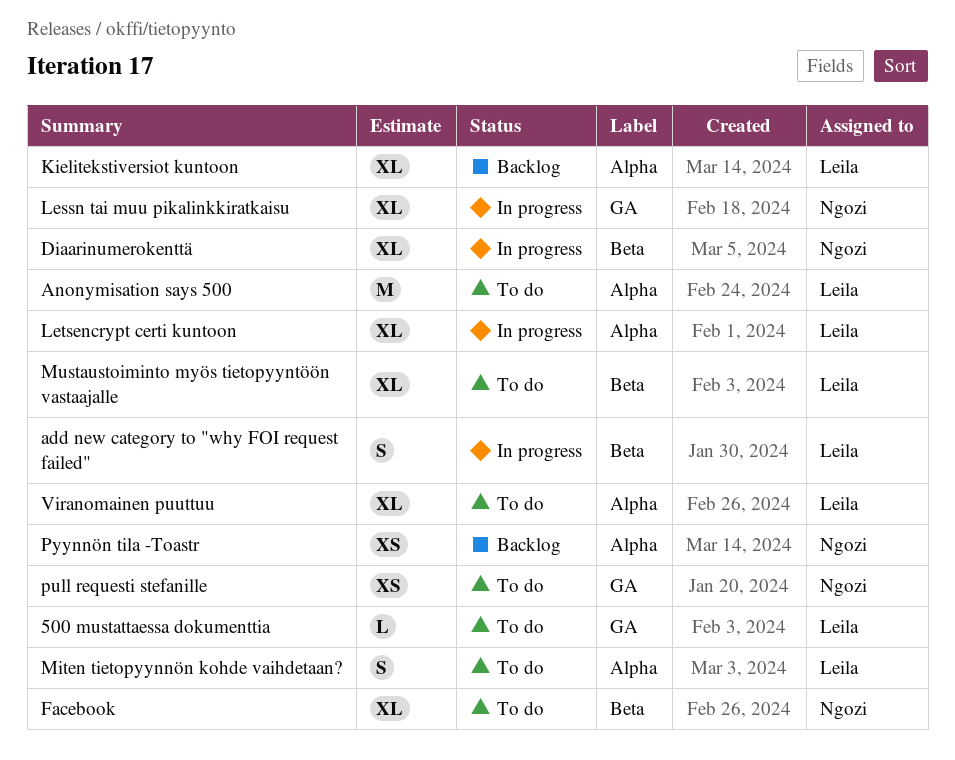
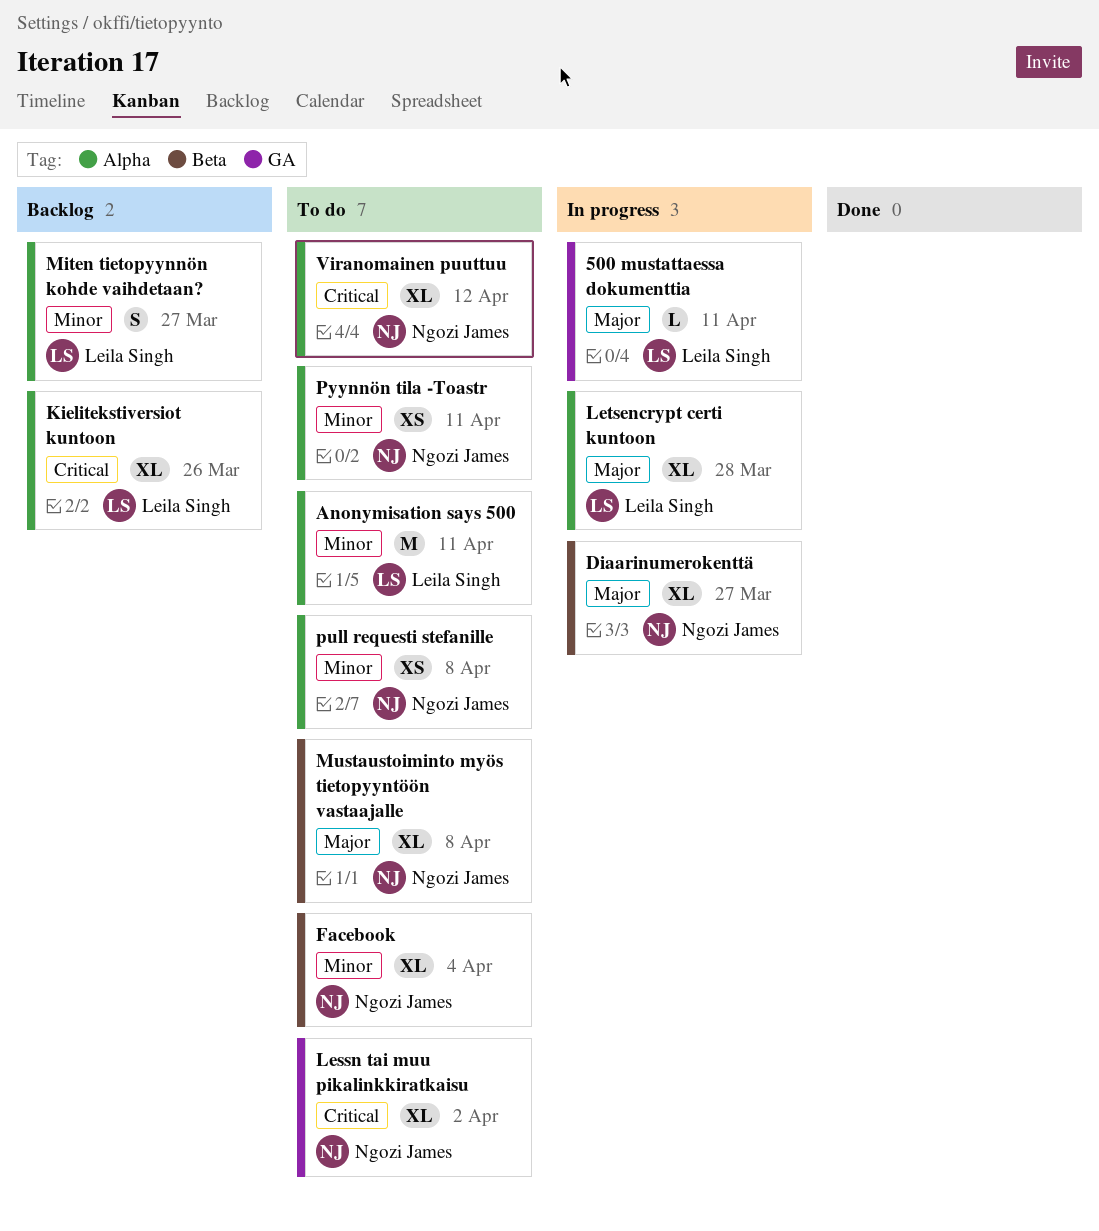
500 mustattaessa dokumenttia, status: To do -> In progress
add new category to "why FOI request failed": present -> none
Lessn tai muu pikalinkkiratkaisu, status: In progress -> To do
Miten tietopyynnön kohde vaihdetaan?, status: To do -> Backlog
Mustaustoiminto myös tietopyyntöön vastaajalle, owner: Leila Singh -> Ngozi James
pull requesti stefanille, label: GA -> Alpha
Pyynnön tila -Toastr, status: Backlog -> To do
Viranomainen puuttuu, owner: Leila Singh -> Ngozi James

